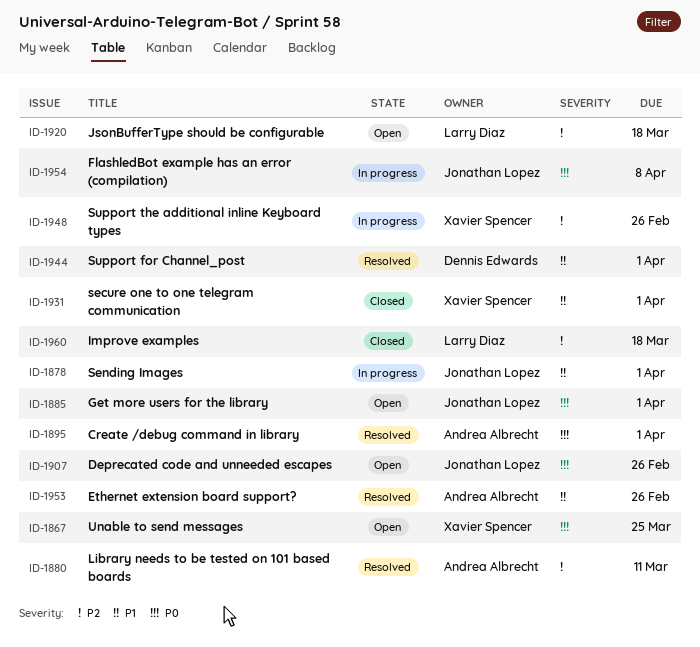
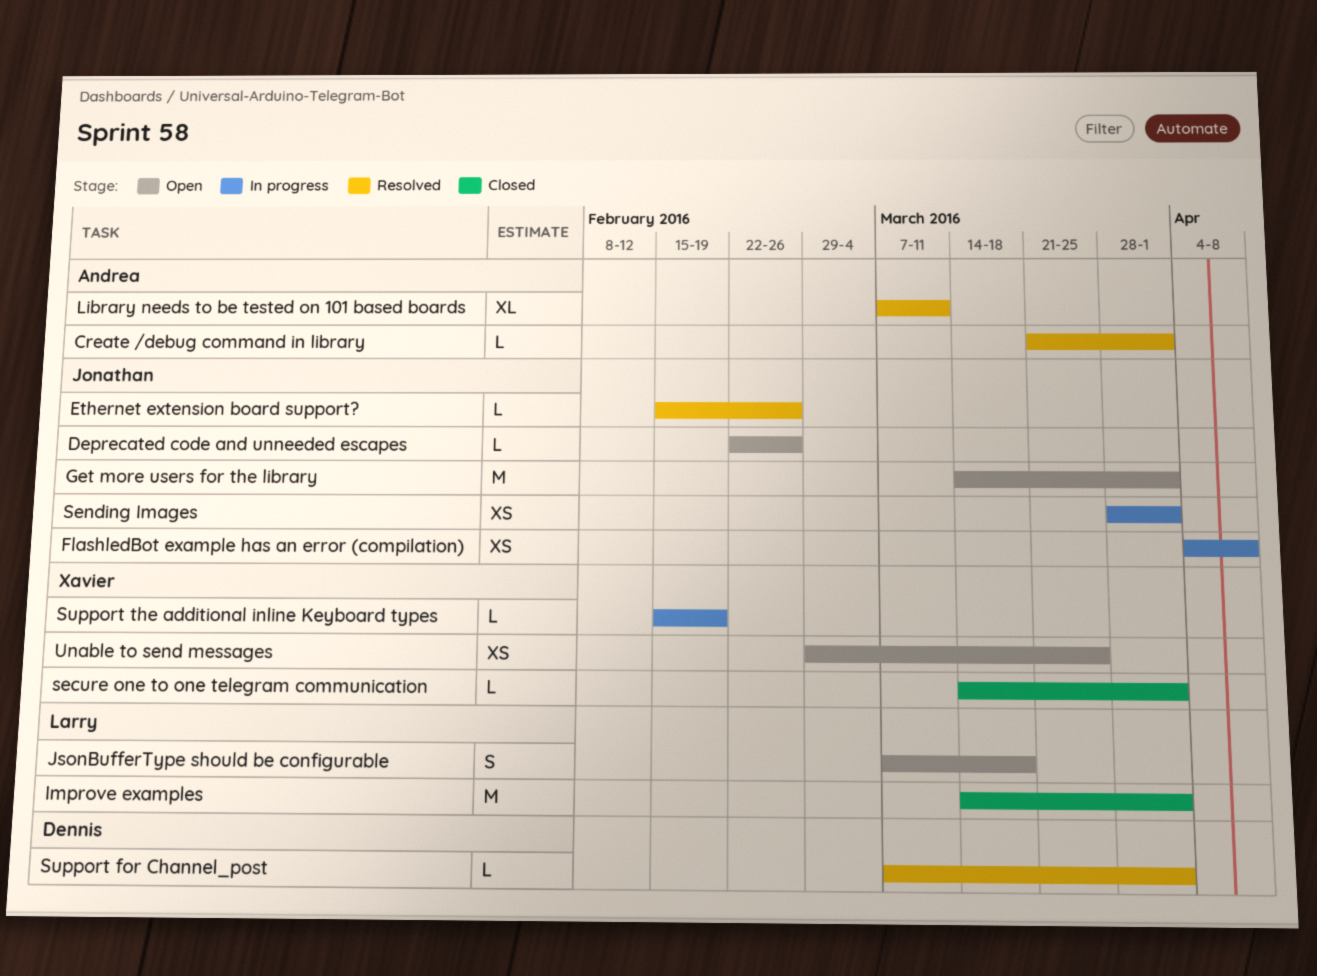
Ethernet extension board support?, owner: Andrea Albrecht -> Jonathan Lopez
Improve examples, due: Mar 18 -> Apr 1
Support the additional inline Keyboard types, due: Feb 26 -> Feb 19

